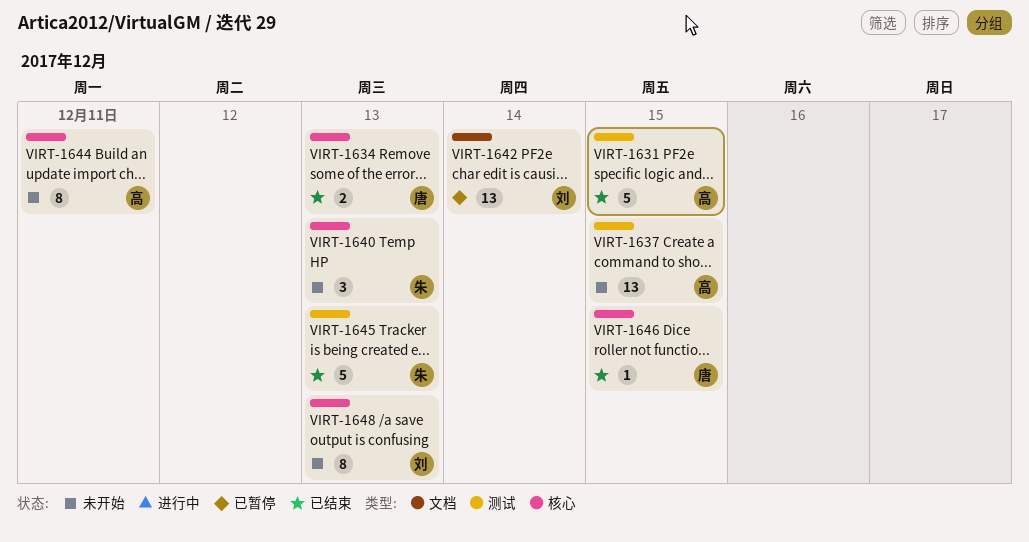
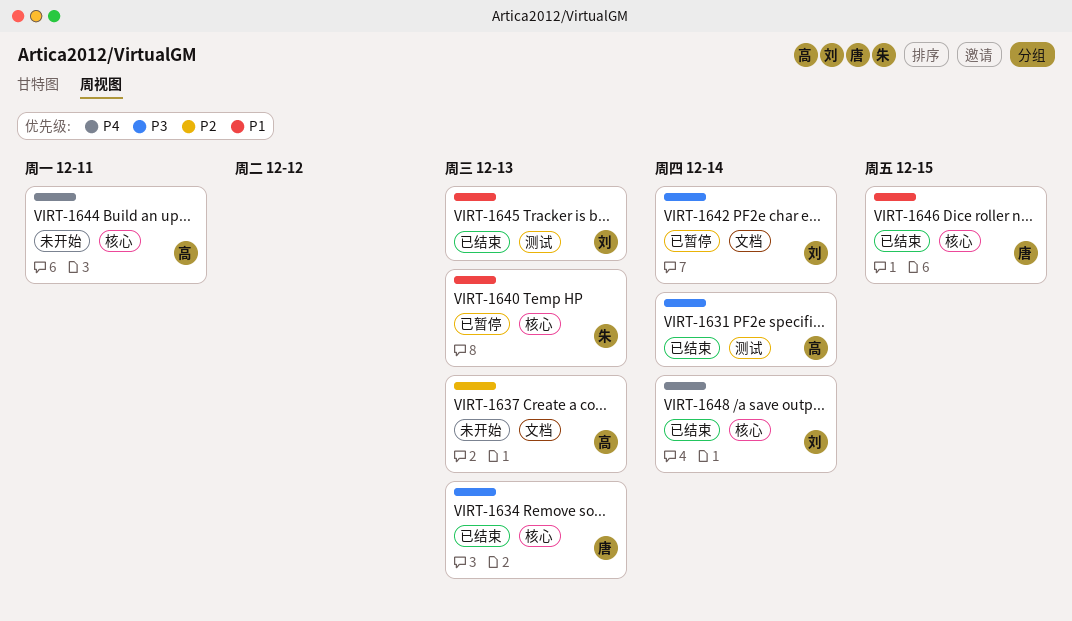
VIRT-1631, due: Dec 15 -> Dec 14
VIRT-1637, label: 测试 -> 文档
VIRT-1637, due: Dec 15 -> Dec 13
VIRT-1640, status: 未开始 -> 已暂停
VIRT-1645, owner: 朱 -> 刘
VIRT-1648, status: 未开始 -> 已结束
VIRT-1648, due: Dec 13 -> Dec 14

